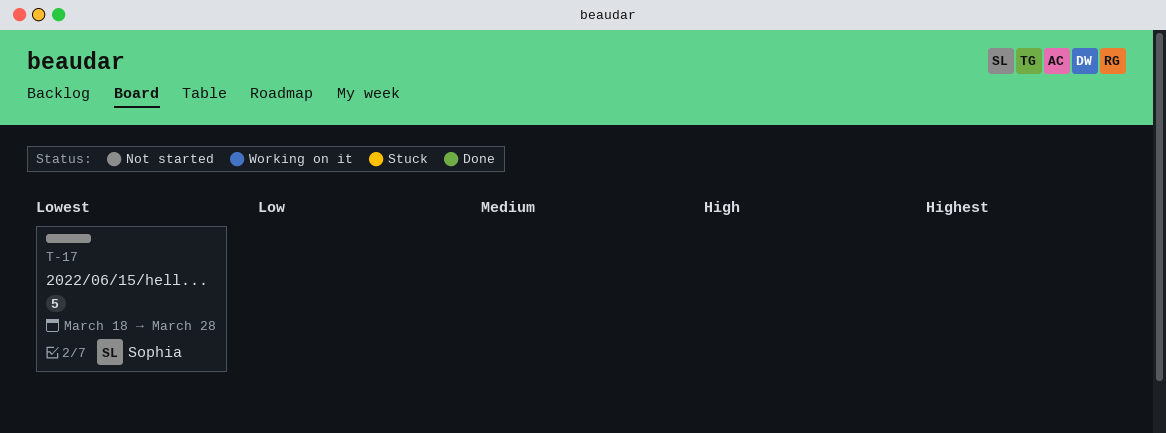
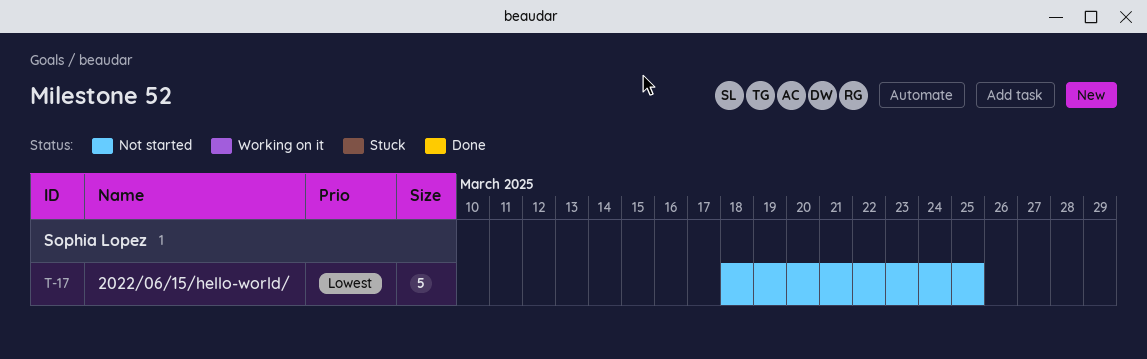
T-17, due: Mar 28 -> Mar 25

